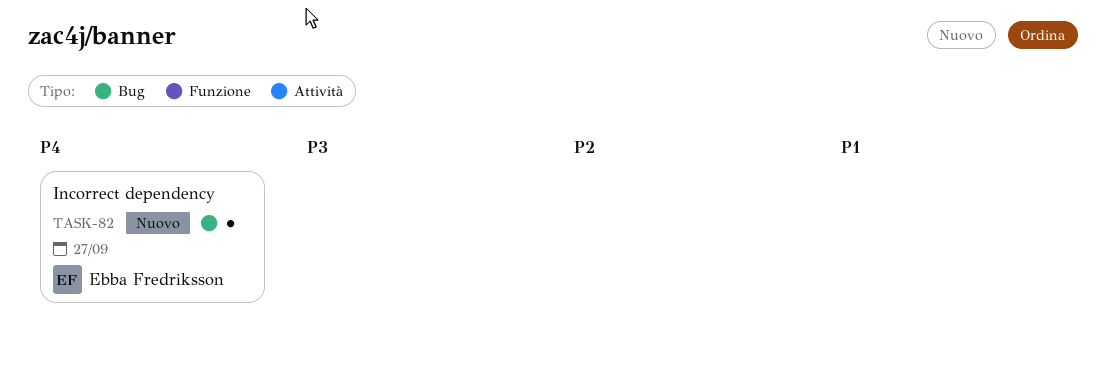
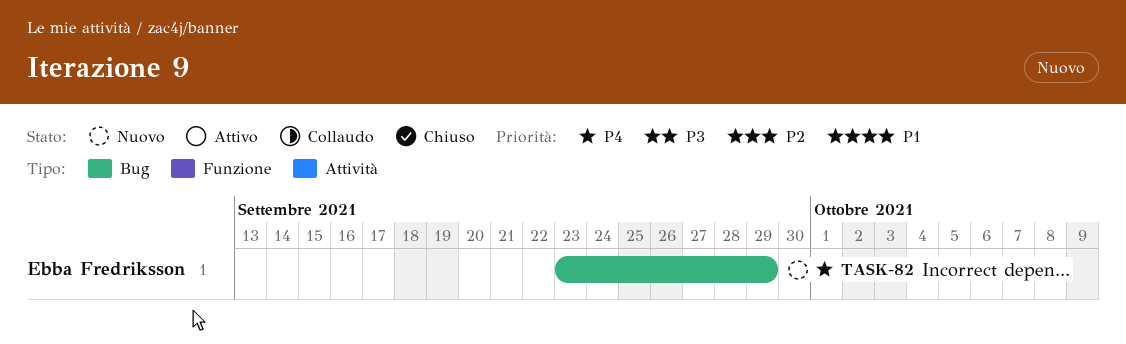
TASK-82, due: Sep 27 -> Sep 29

